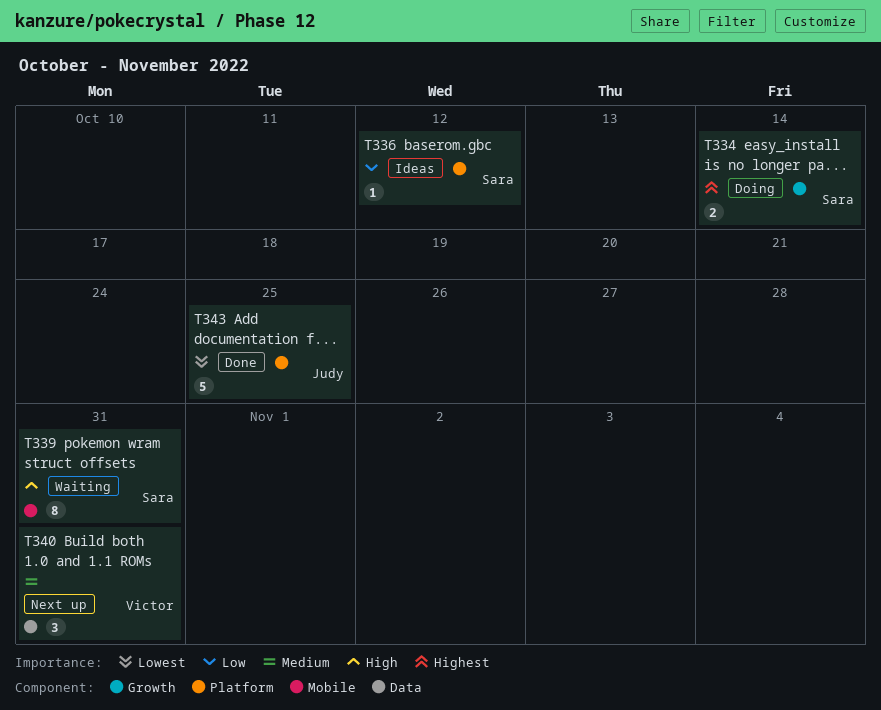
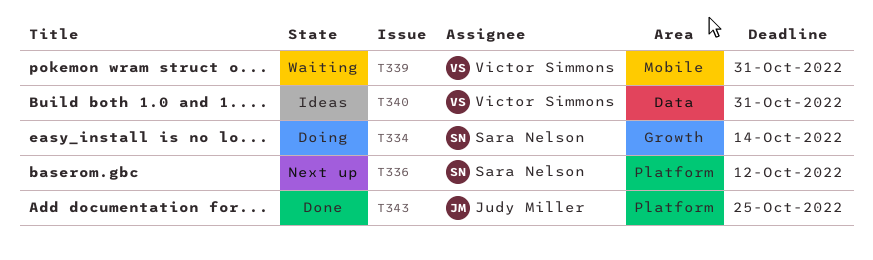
T336, status: Ideas -> Next up
T339, owner: Sara Nelson -> Victor Simmons
T340, status: Next up -> Ideas

